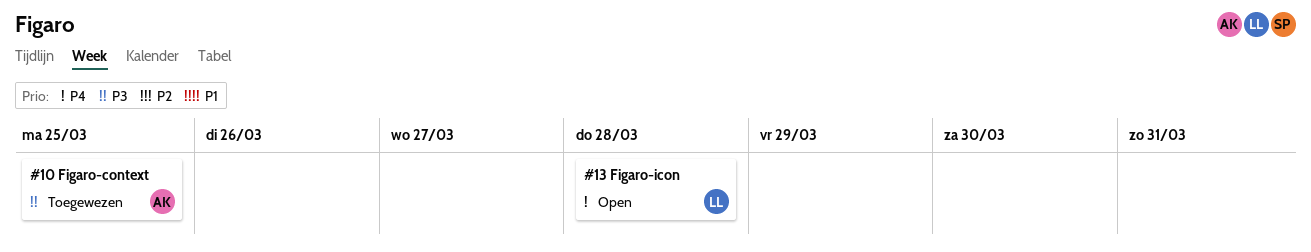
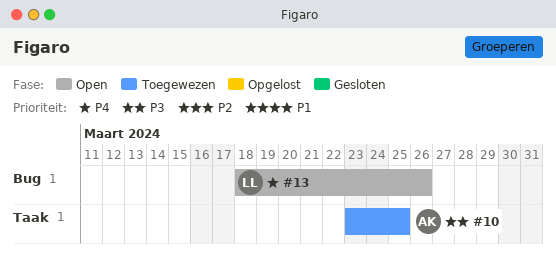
#13, due: Mar 28 -> Mar 26

